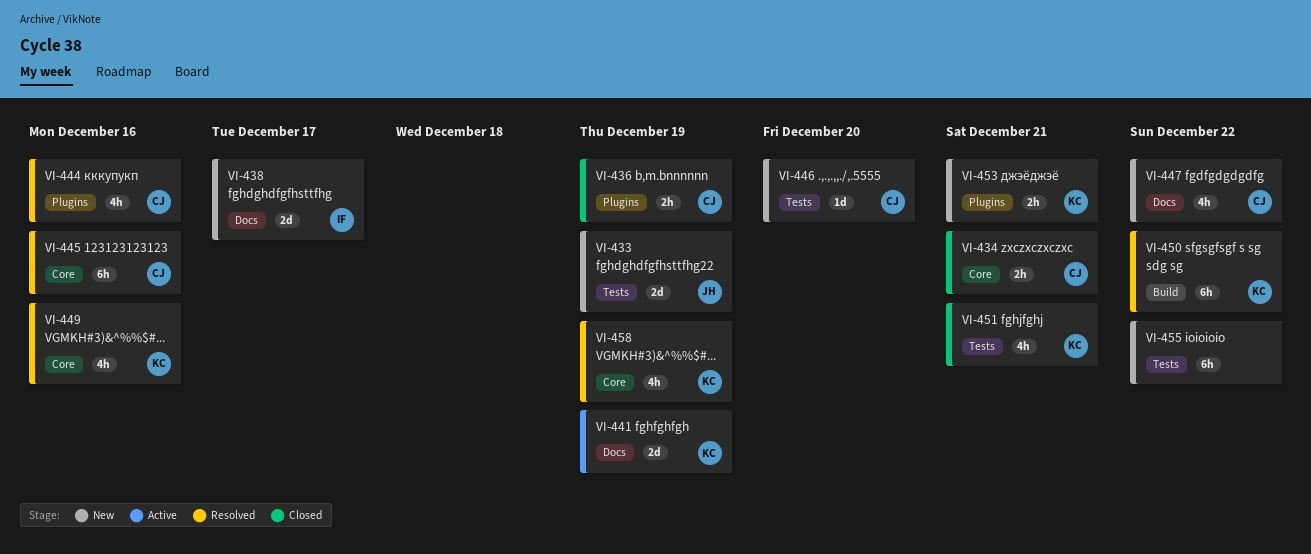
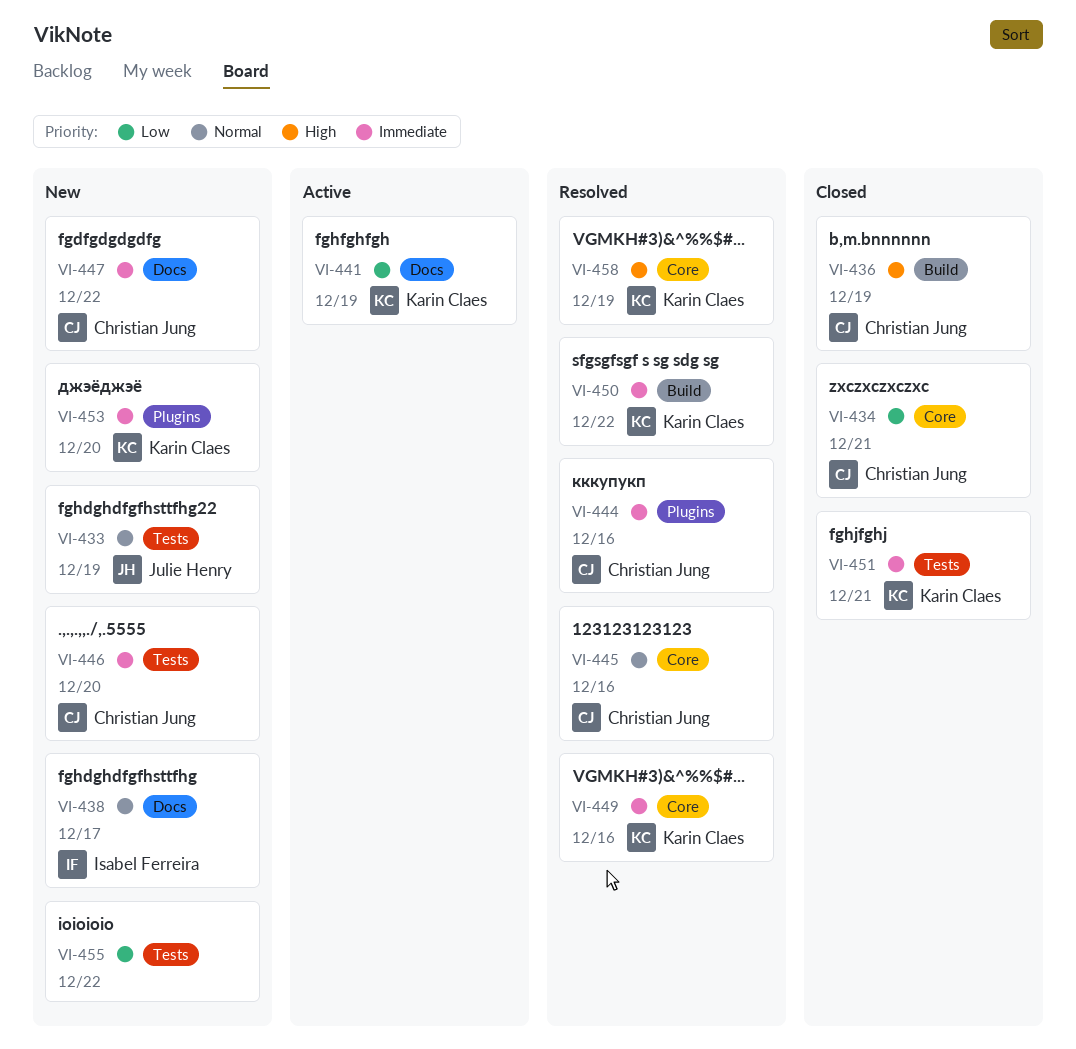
VI-436, label: Plugins -> Build
VI-453, due: Dec 21 -> Dec 20

